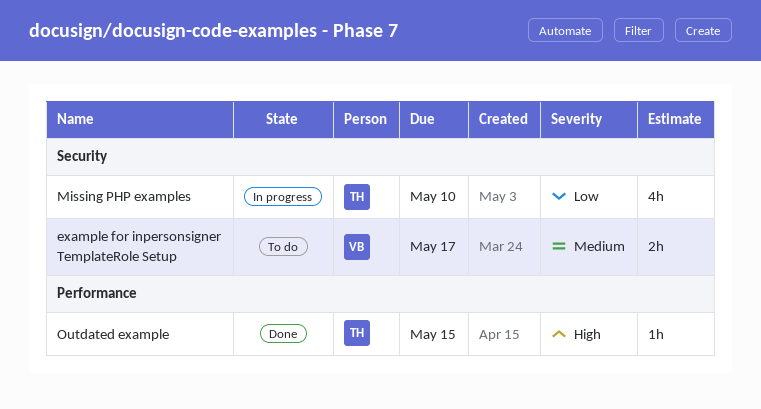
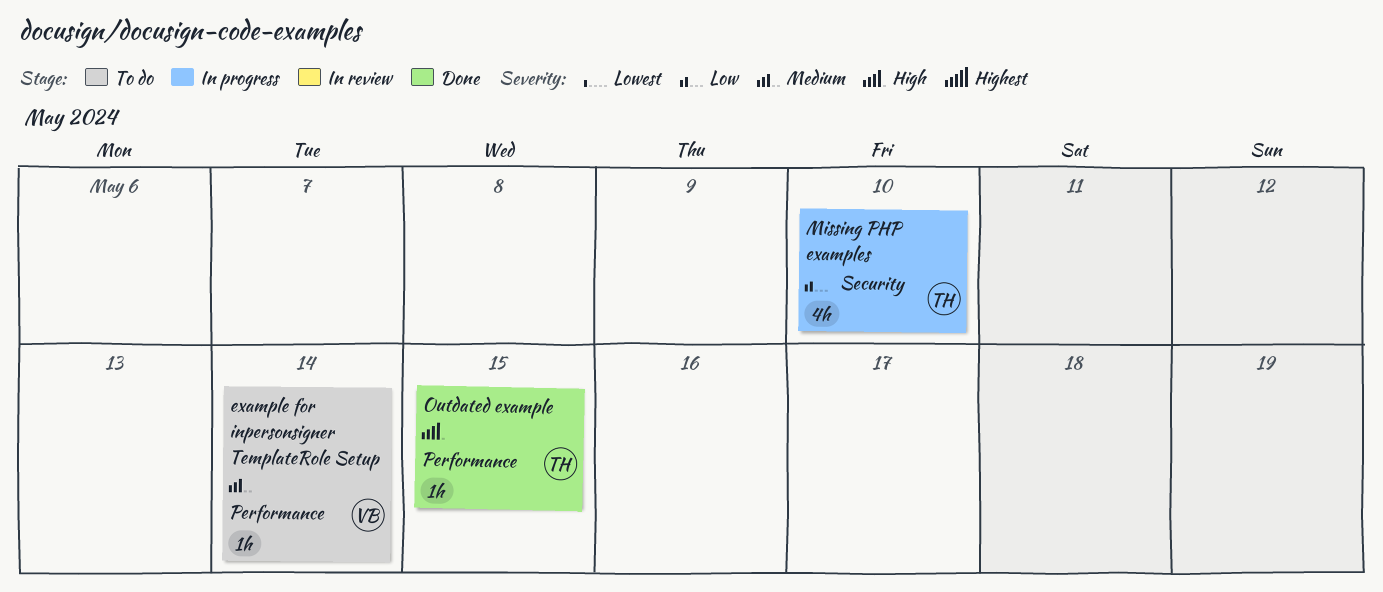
example for inpersonsigner TemplateRole Setup, label: Security -> Performance
example for inpersonsigner TemplateRole Setup, estimate: 2h -> 1h
example for inpersonsigner TemplateRole Setup, due: May 17 -> May 14

